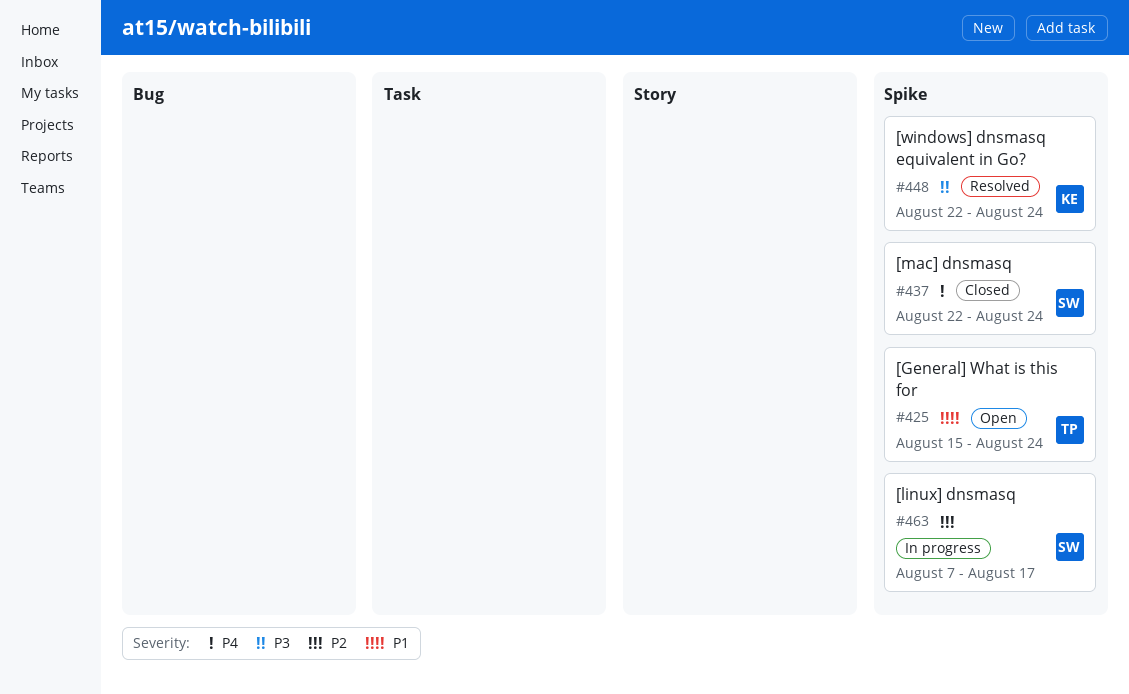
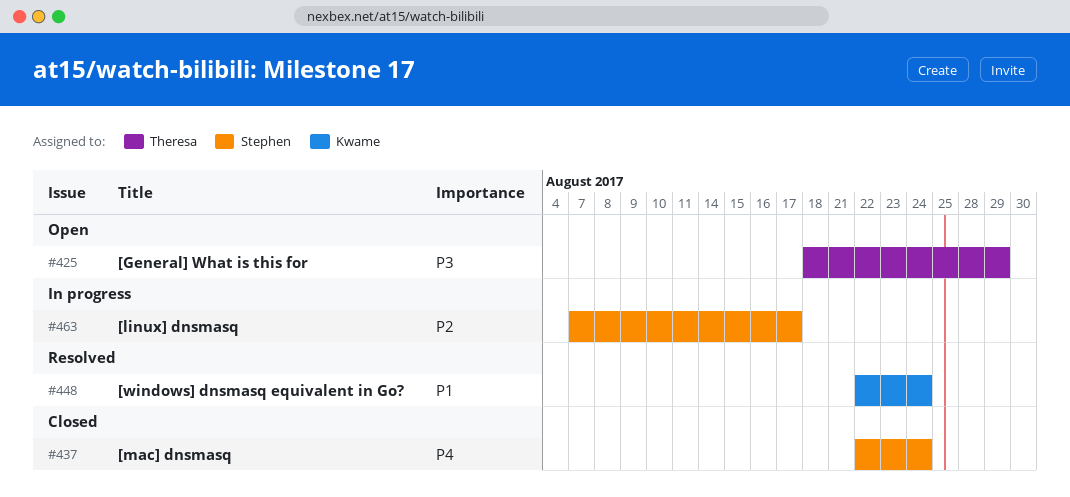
#425, priority: P1 -> P3
#425, start: Aug 15 -> Aug 18
#425, due: Aug 24 -> Aug 29
#448, priority: P3 -> P1

